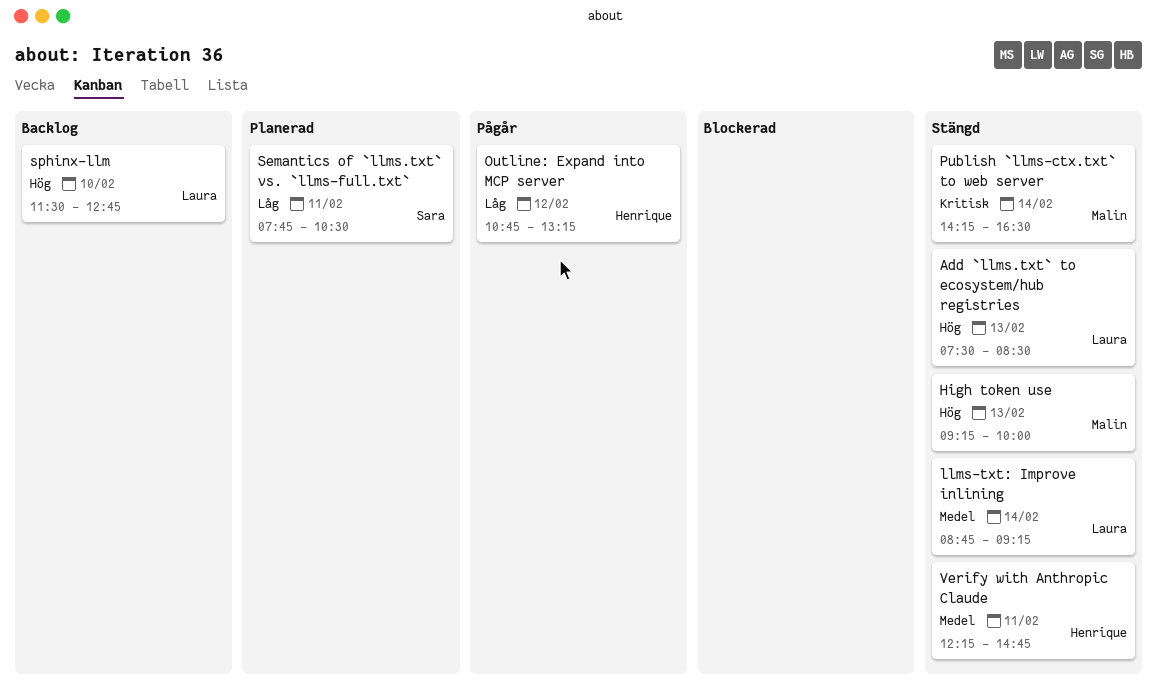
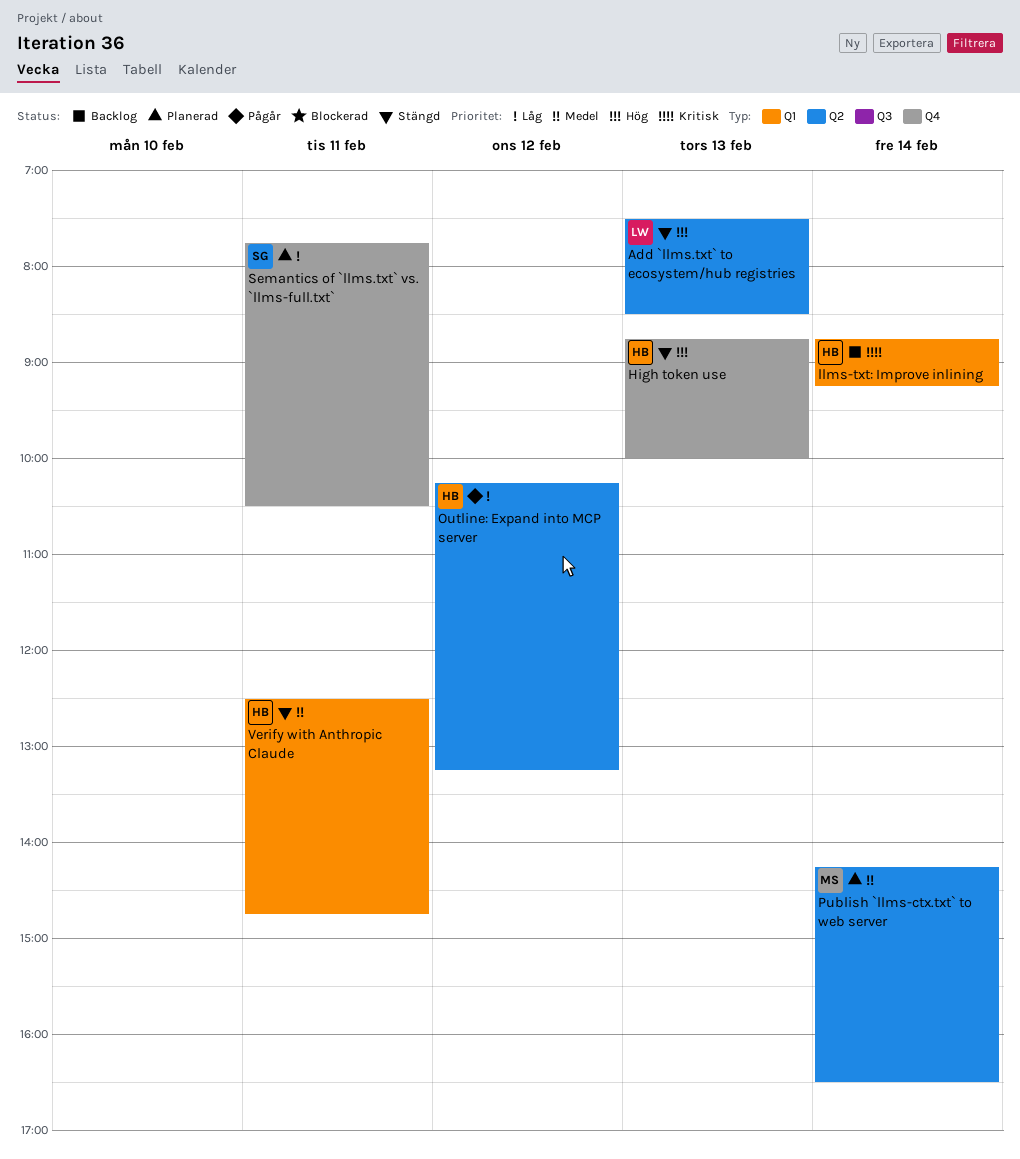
High token use, owner: Malin -> Henrique
High token use, begins: 09:15 -> 08:45
llms-txt: Improve inlining, status: Stängd -> Backlog
llms-txt: Improve inlining, owner: Laura -> Henrique
llms-txt: Improve inlining, priority: Medel -> Kritisk
Outline: Expand into MCP server, begins: 10:45 -> 10:15
Publish `llms-ctx.txt` to web server, status: Stängd -> Planerad
Publish `llms-ctx.txt` to web server, priority: Kritisk -> Medel
sphinx-llm: present -> none
Verify with Anthropic Claude, begins: 12:15 -> 12:30

